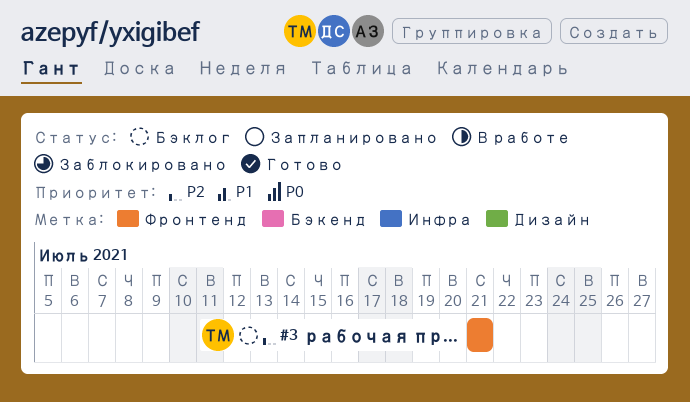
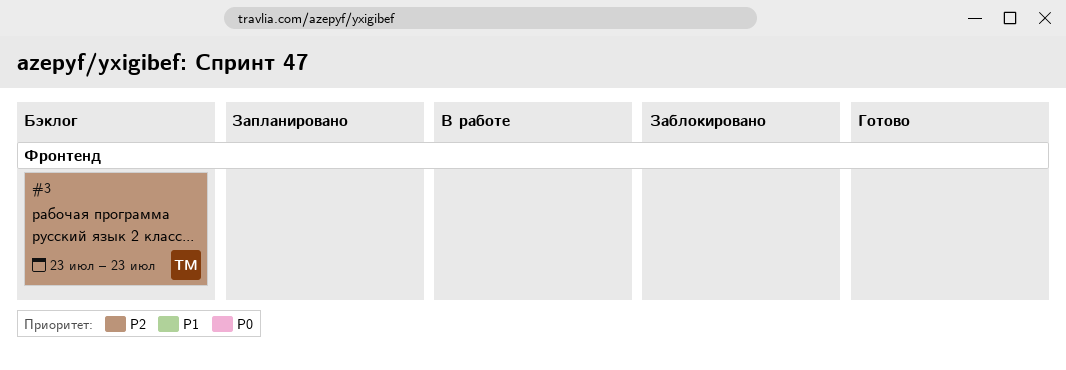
#3, start: Jul 21 -> Jul 23
#3, due: Jul 21 -> Jul 23

